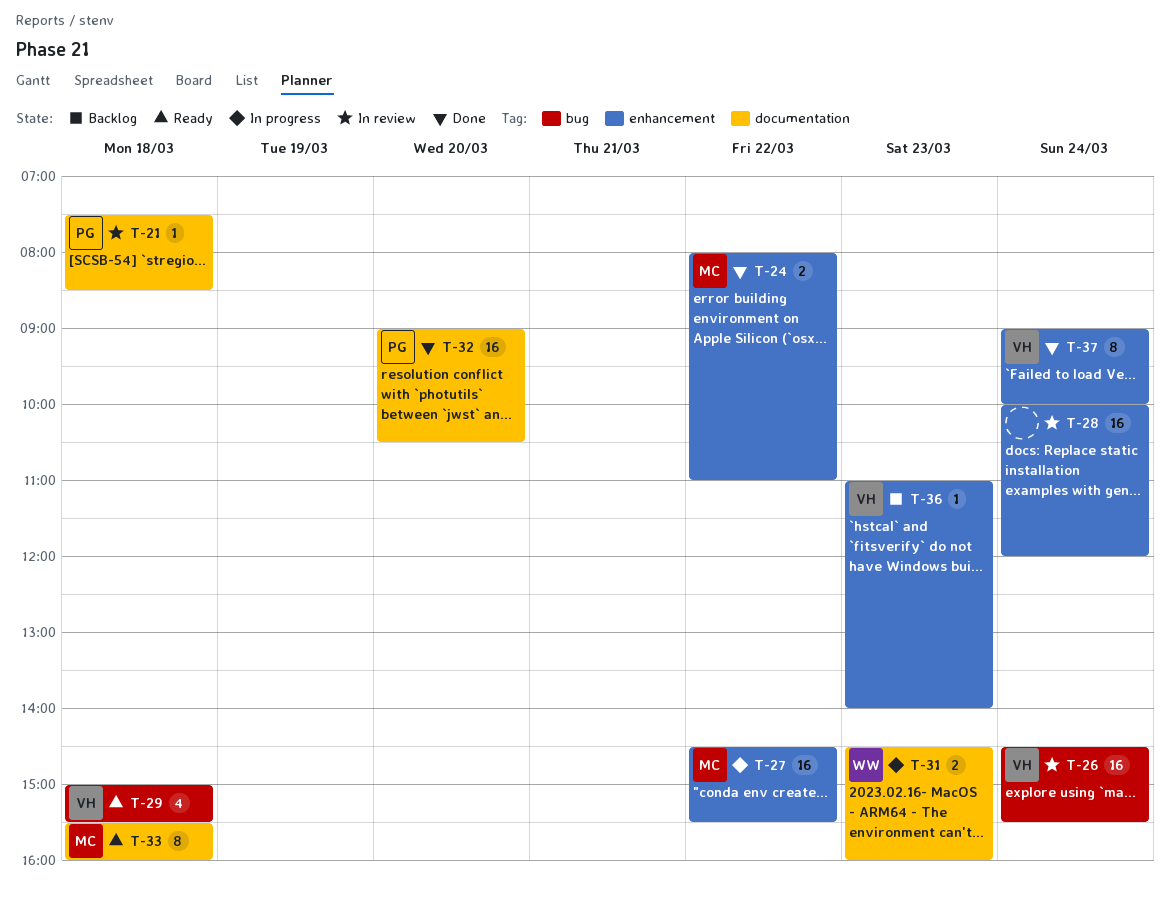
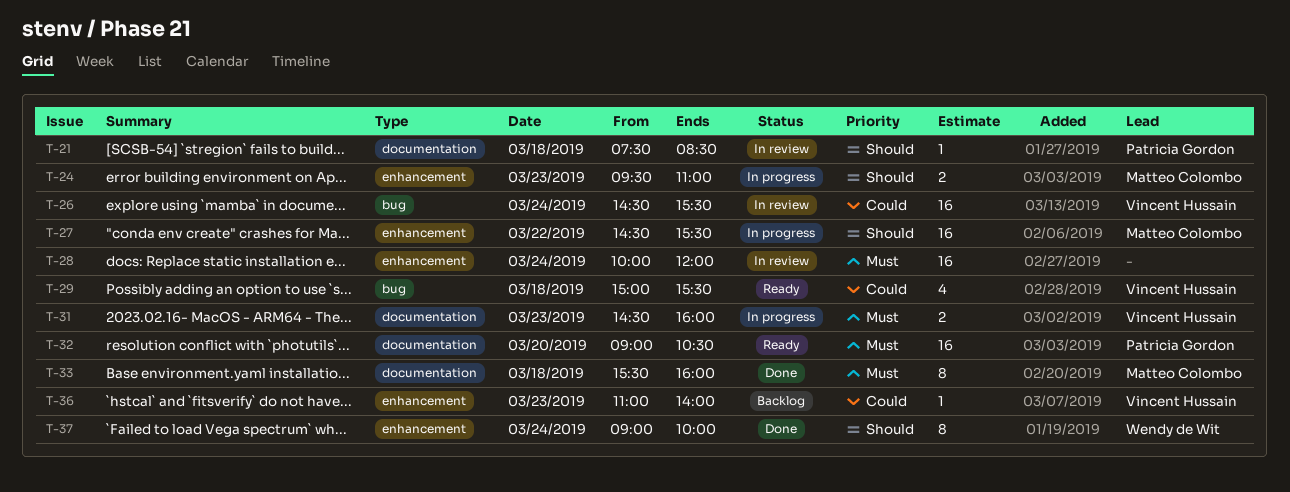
T-24, status: Done -> In progress
T-24, day: Mar 22 -> Mar 23
T-24, begins: 08:00 -> 09:30
T-31, owner: Wendy de Wit -> Vincent Hussain
T-32, status: Done -> Ready
T-33, status: Ready -> Done
T-37, owner: Vincent Hussain -> Wendy de Wit

